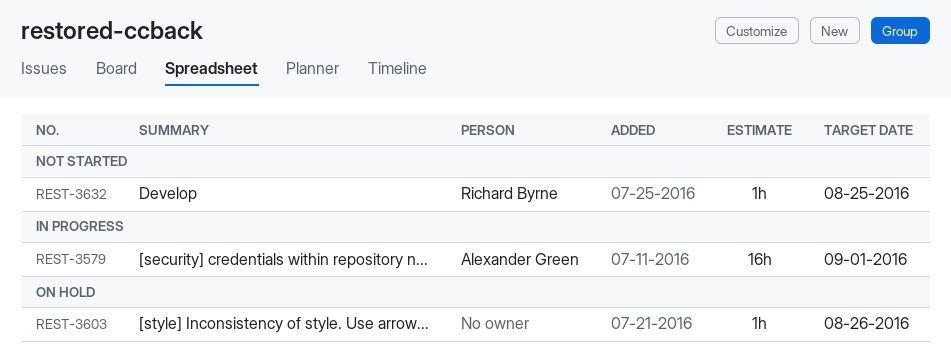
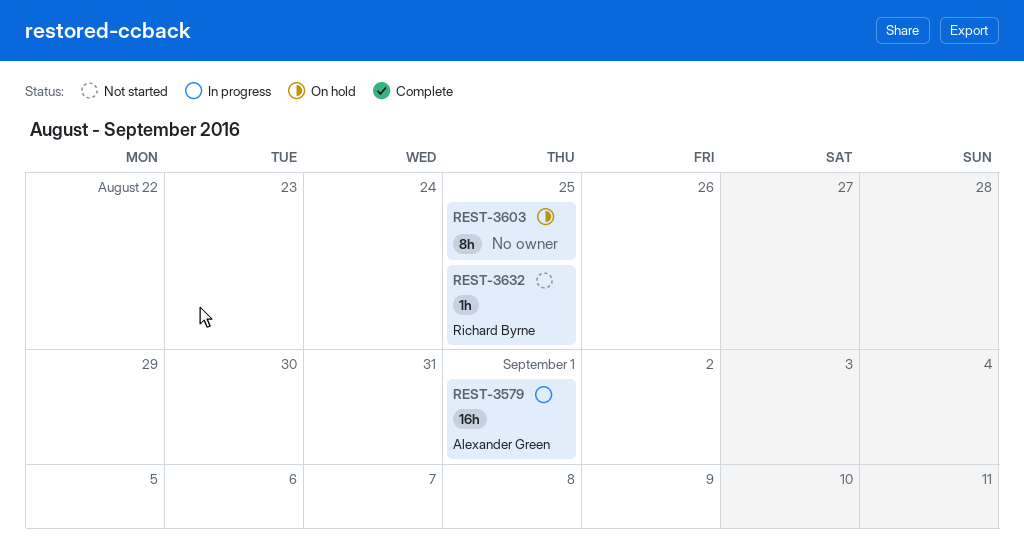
REST-3603, estimate: 1h -> 8h
REST-3603, due: Aug 26 -> Aug 25

